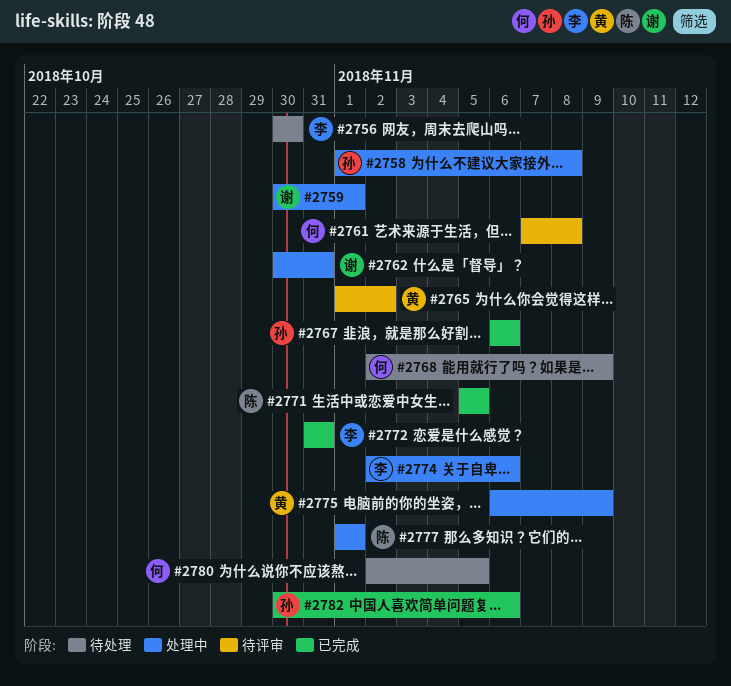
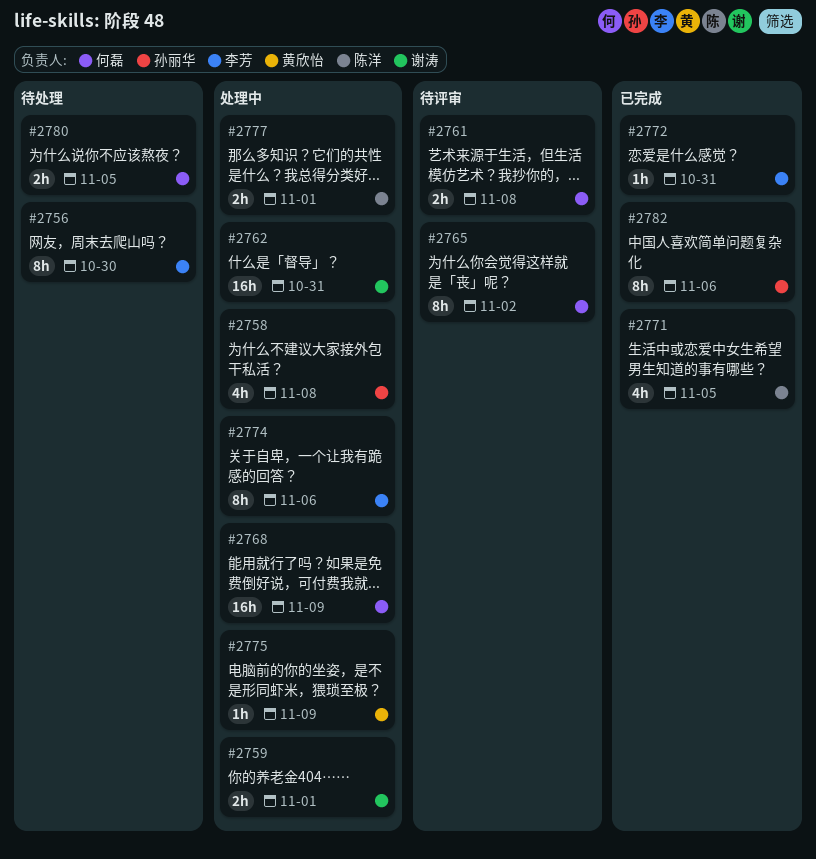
#2765, owner: 黄欣怡 -> 何磊
#2767: present -> none
#2768, status: 待处理 -> 处理中

